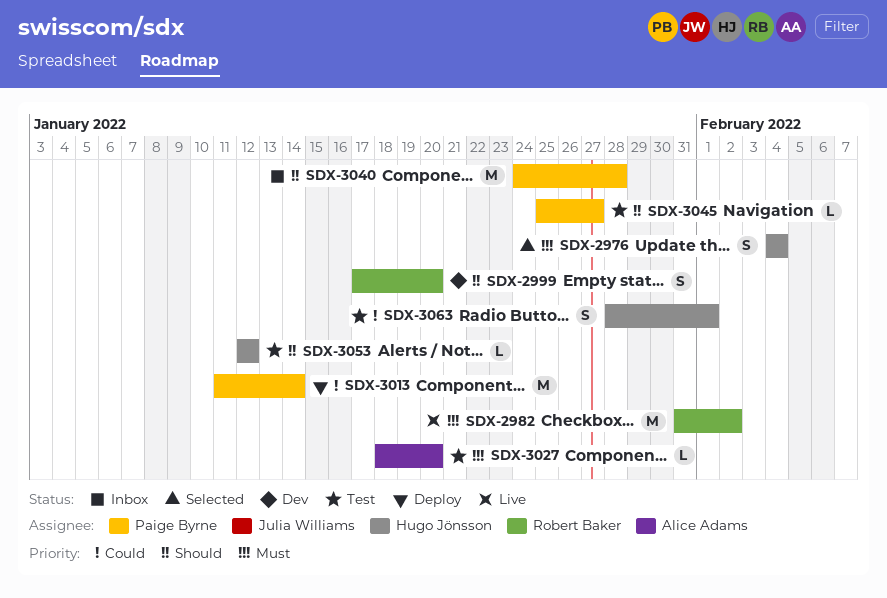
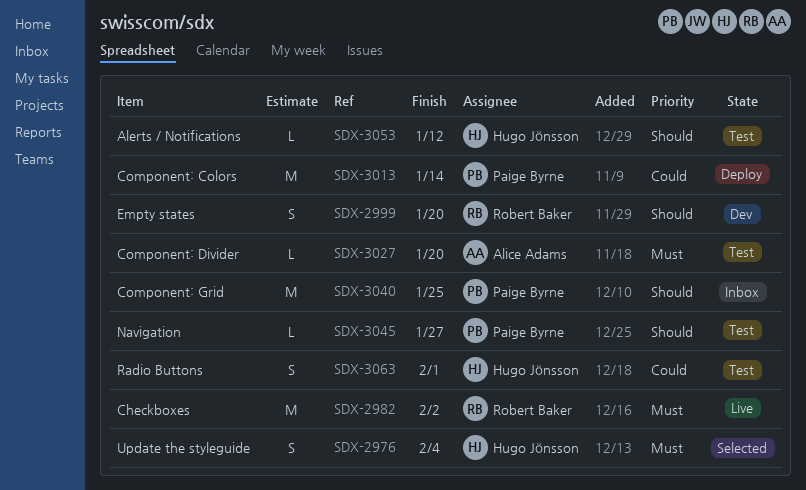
SDX-3040, due: Jan 28 -> Jan 25

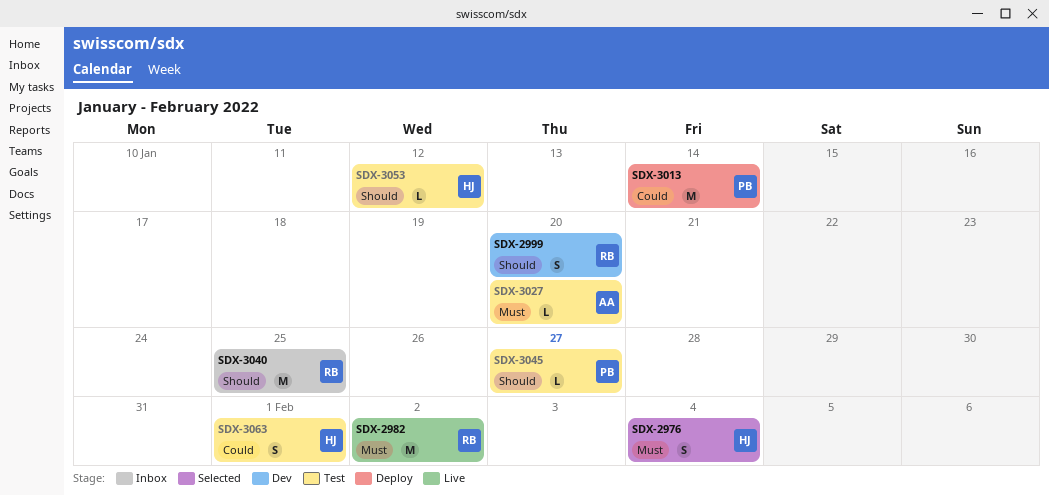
SDX-3040, owner: Paige Byrne -> Robert Baker

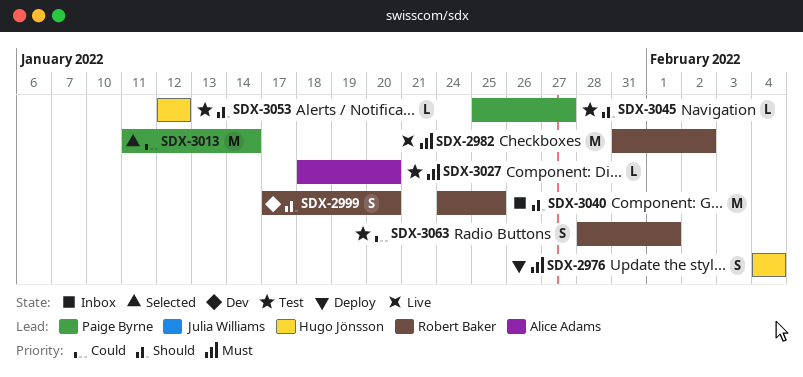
SDX-2976, status: Selected -> Deploy
SDX-3013, status: Deploy -> Selected
SDX-3063, owner: Hugo Jönsson -> Robert Baker

